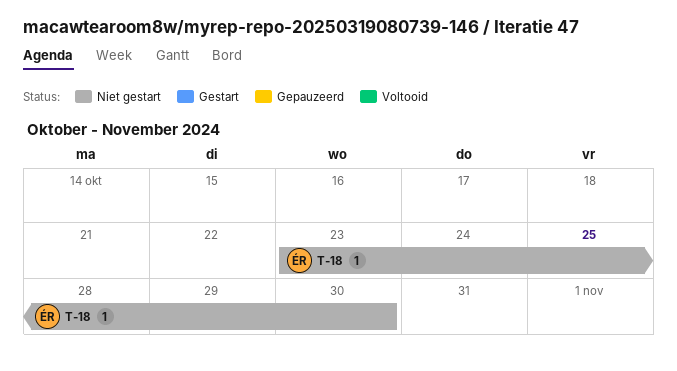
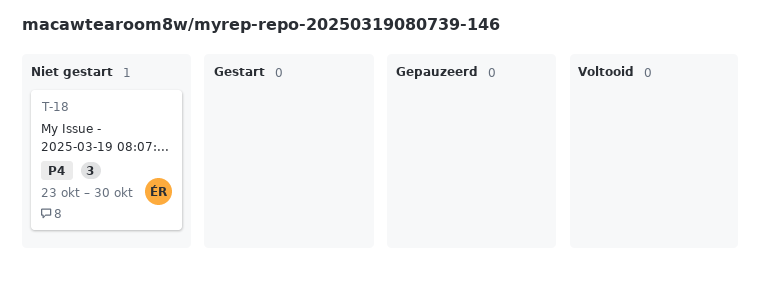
T-18, estimate: 1 -> 3

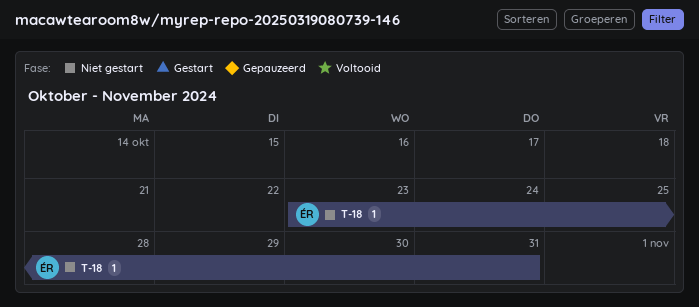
T-18, estimate: 3 -> 1
T-18, due: Oct 30 -> Oct 31

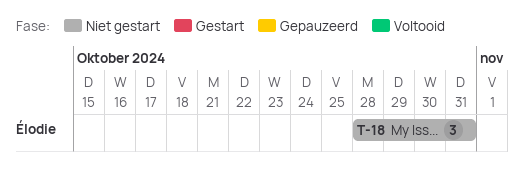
T-18, estimate: 1 -> 3
T-18, start: Oct 23 -> Oct 28

